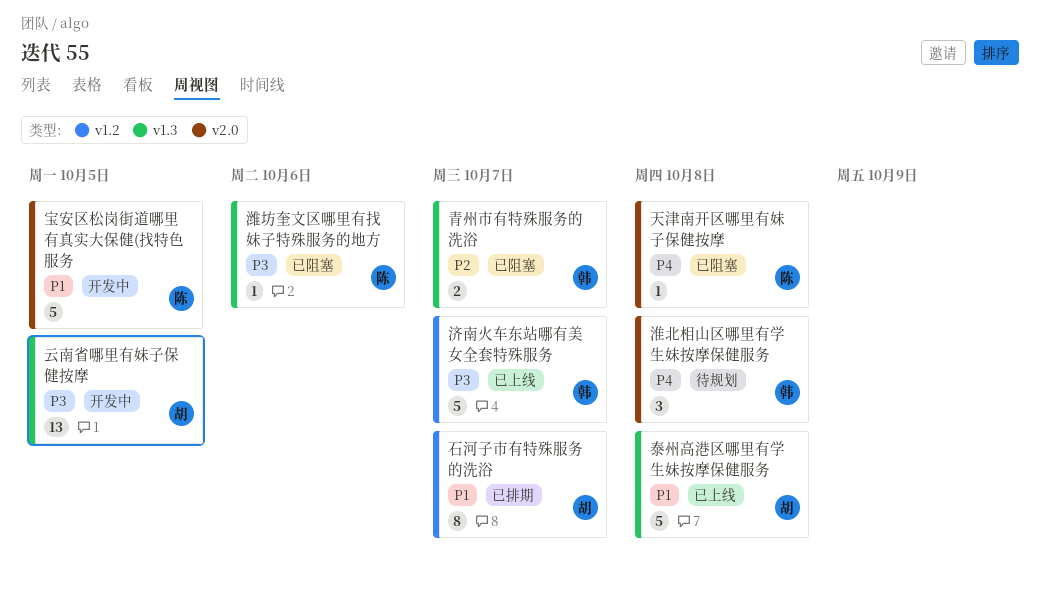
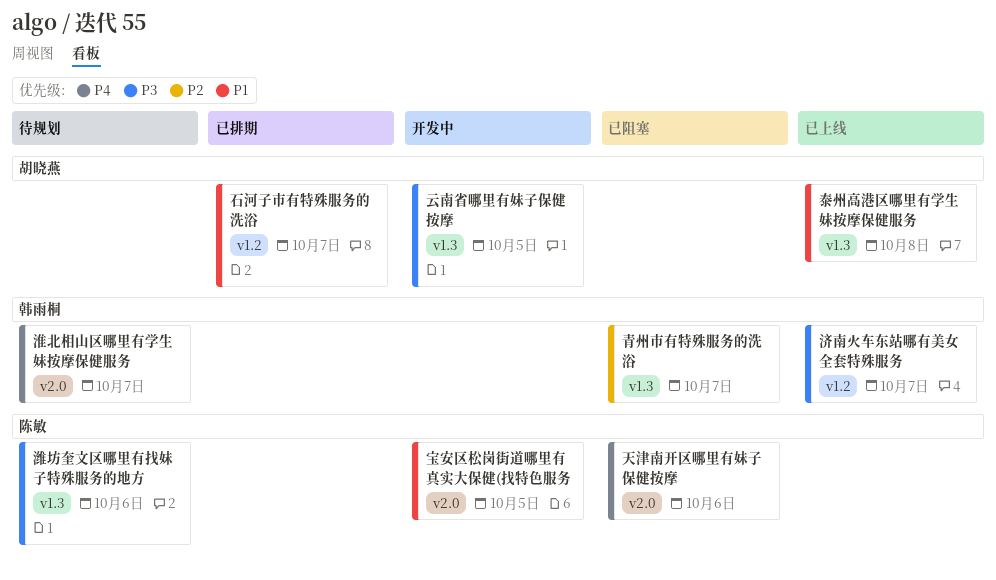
天津南开区哪里有妹子保健按摩, due: Oct 8 -> Oct 6
淮北相山区哪里有学生妹按摩保健服务, due: Oct 8 -> Oct 7
潍坊奎文区哪里有找妹子特殊服务的地方, status: 已阻塞 -> 待规划

